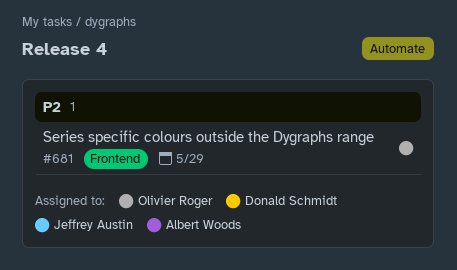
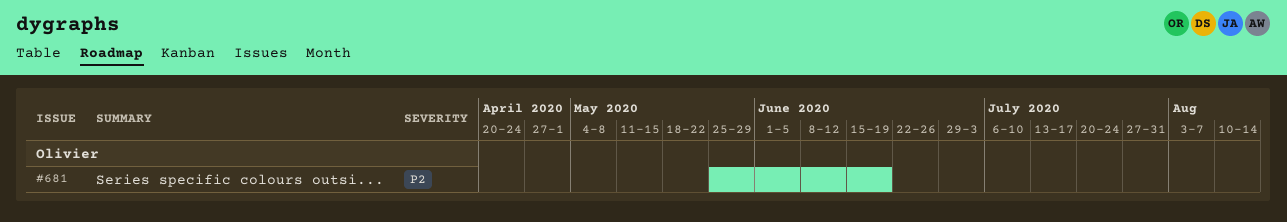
#681, due: May 29 -> Jun 19

